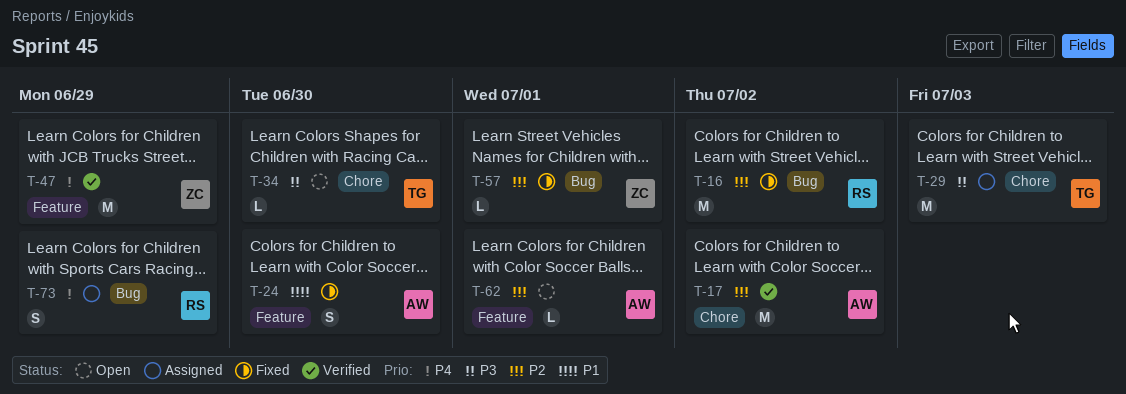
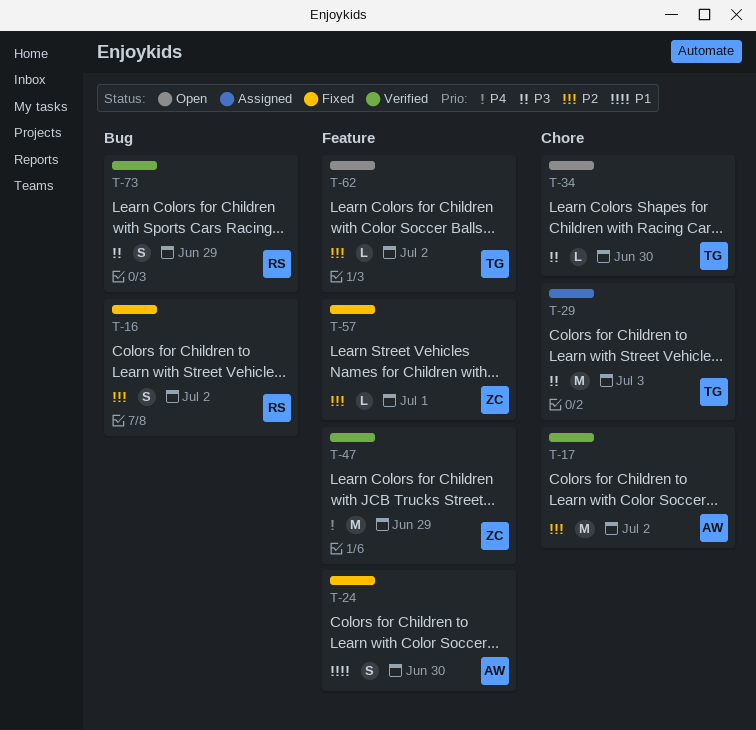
T-16, estimate: M -> S
T-57, label: Bug -> Feature
T-62, owner: AW -> TG
T-62, due: Jul 1 -> Jul 2
T-73, status: Assigned -> Verified
T-73, priority: P4 -> P3

